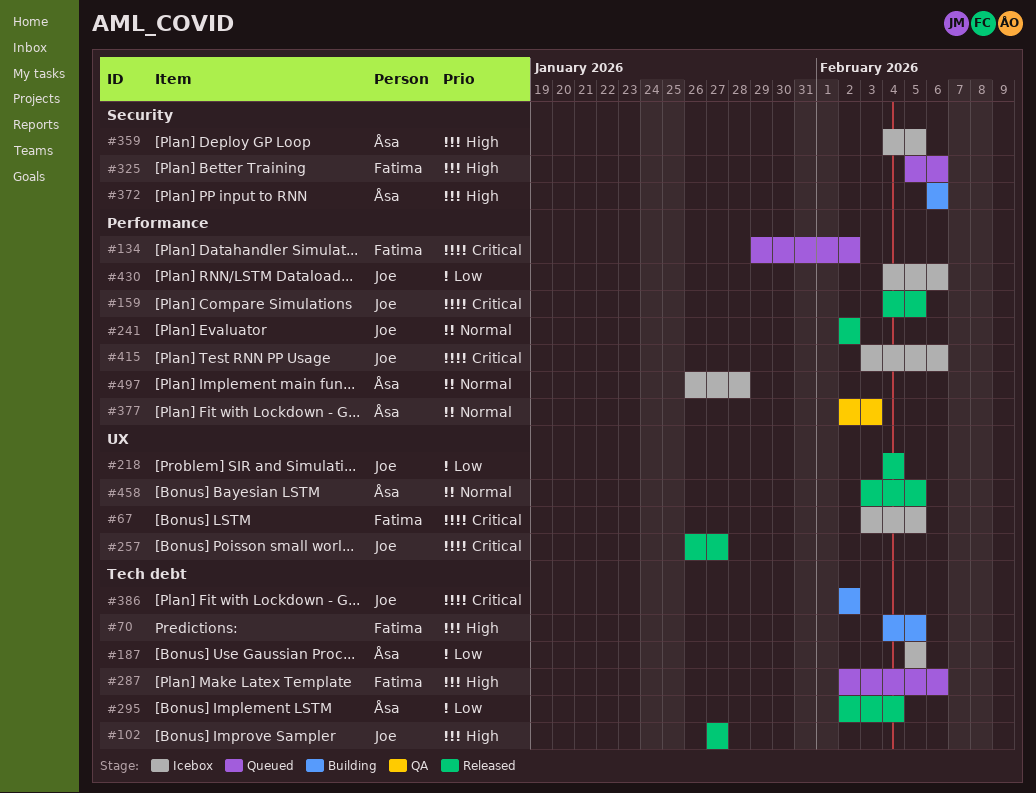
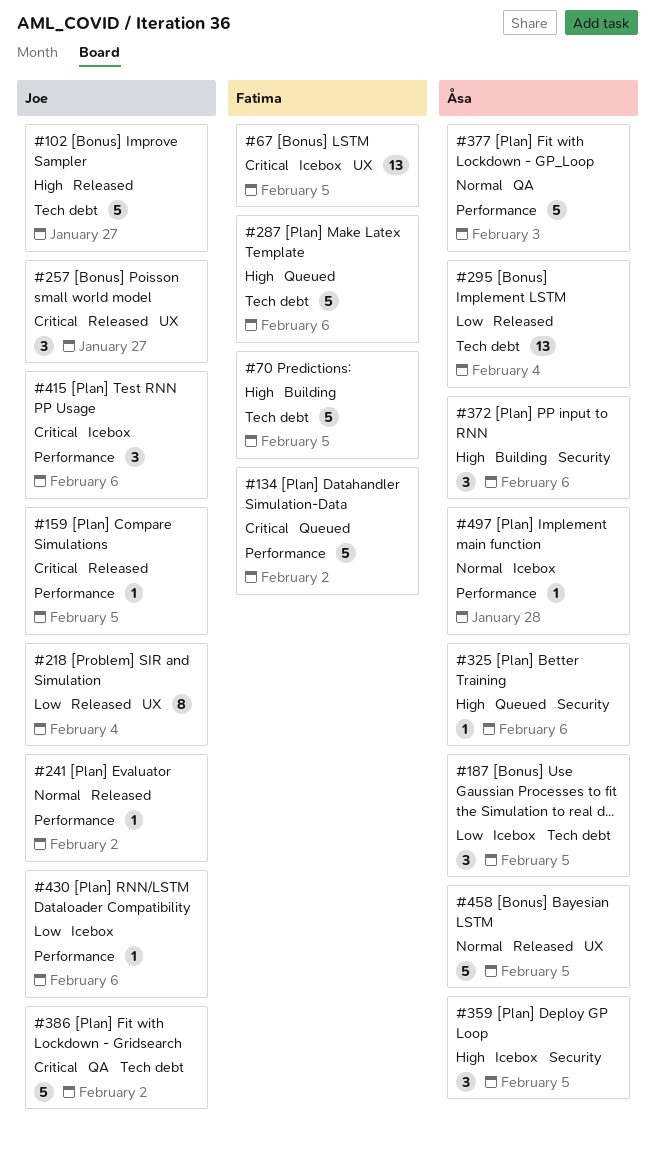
#325, owner: Fatima -> Åsa
#386, status: Building -> QA

